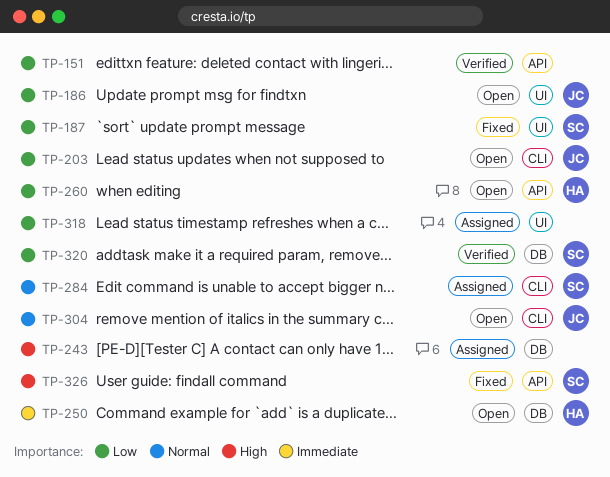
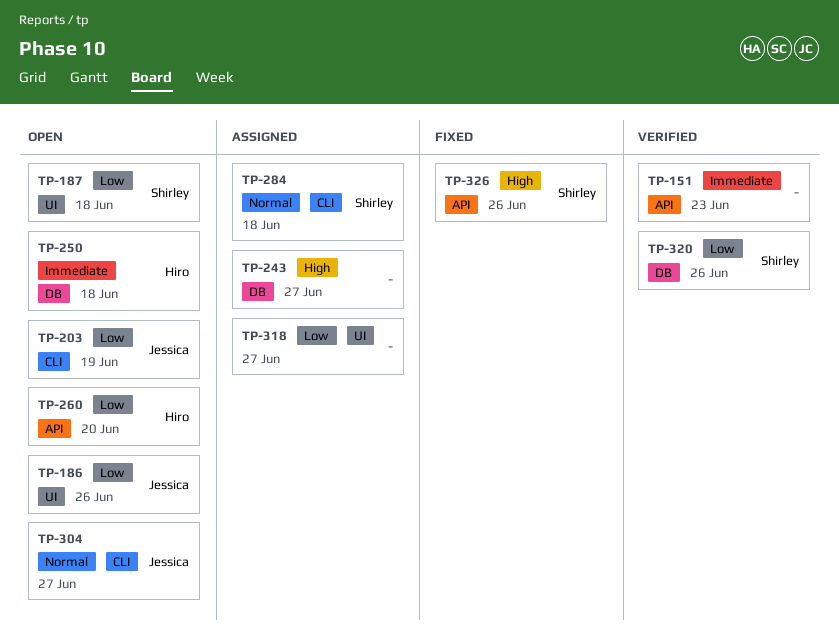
TP-151, priority: Low -> Immediate
TP-187, status: Fixed -> Open

